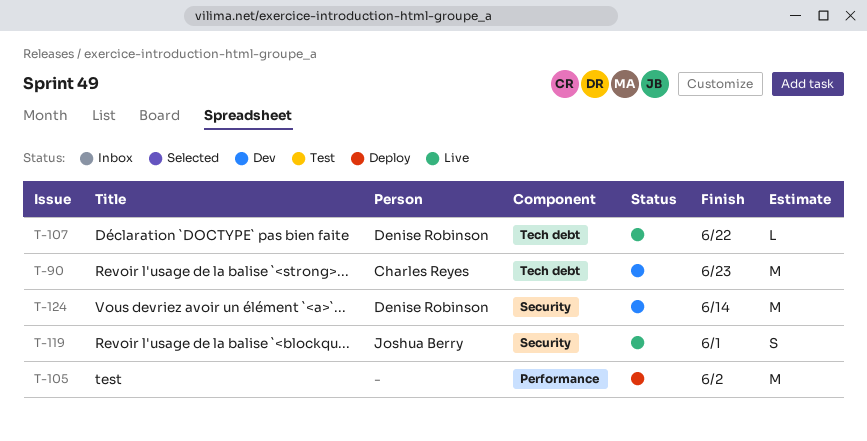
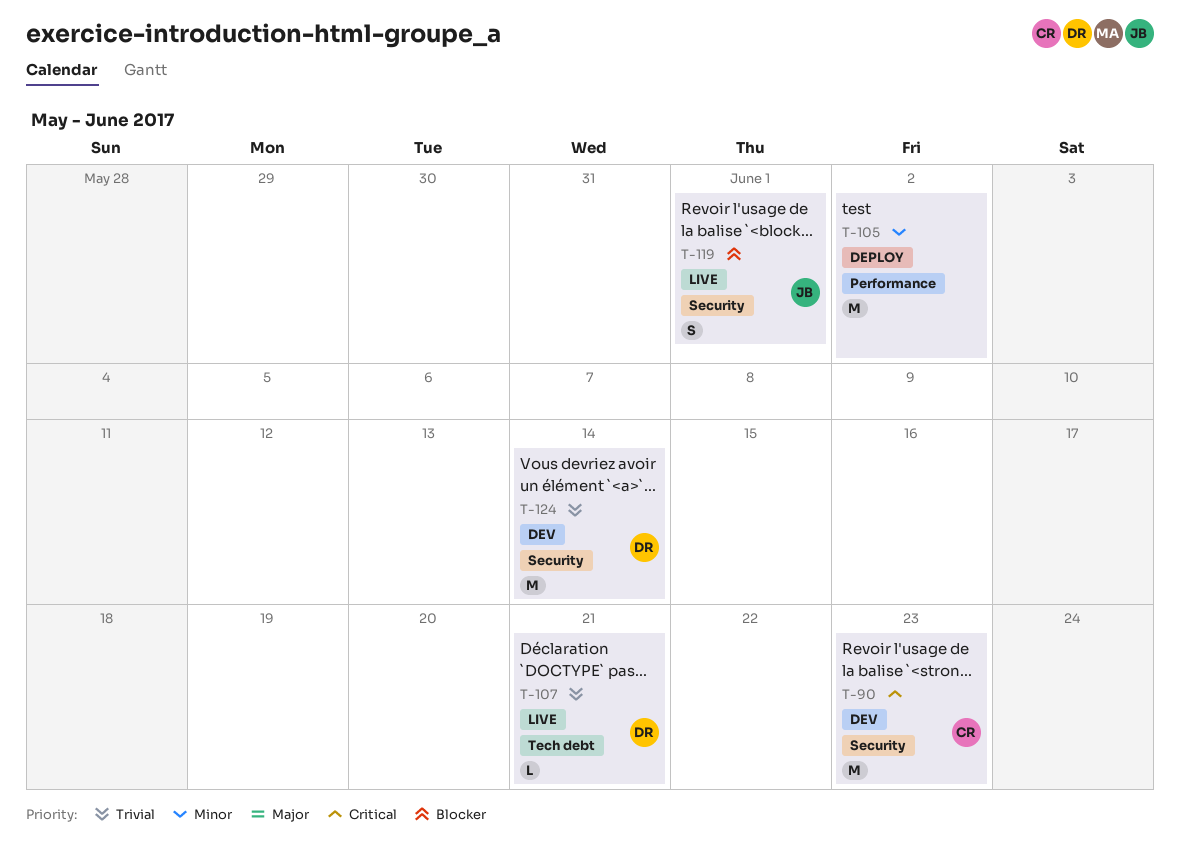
T-90, label: Tech debt -> Security
T-107, due: Jun 22 -> Jun 21

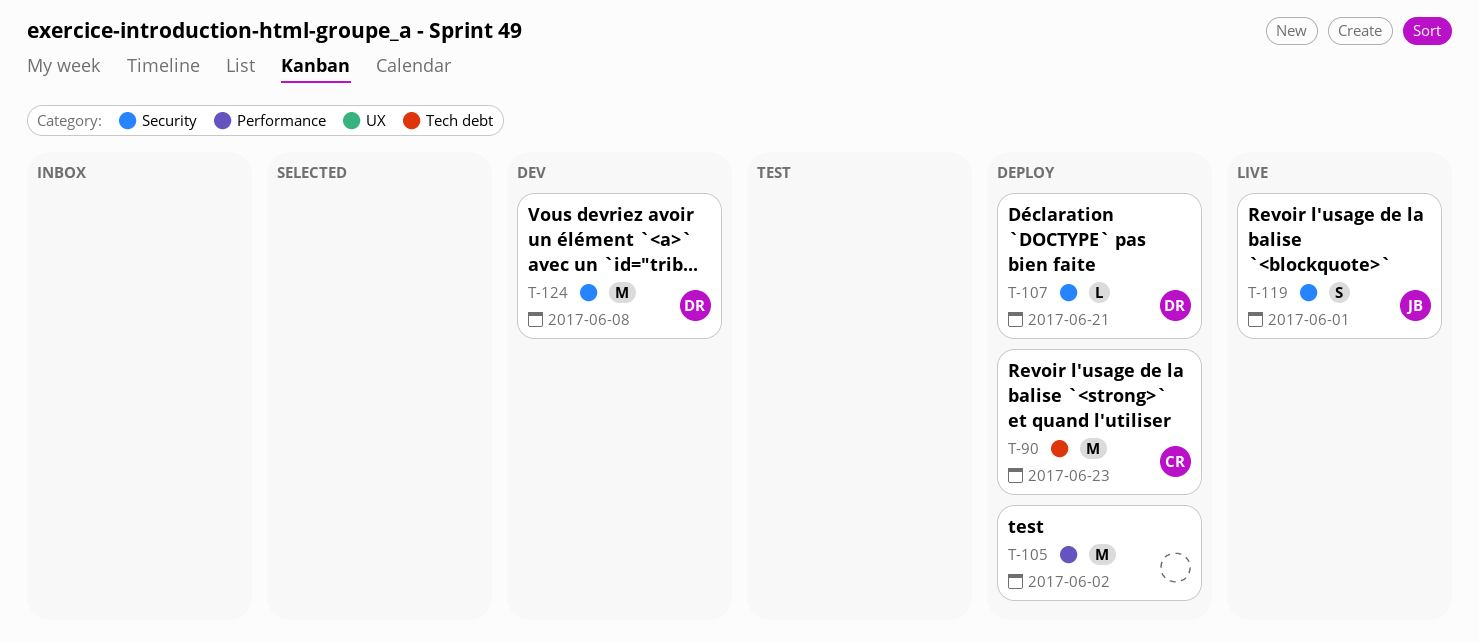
T-90, status: Dev -> Deploy
T-90, label: Security -> Tech debt
T-107, status: Live -> Deploy
T-107, label: Tech debt -> Security
T-124, due: Jun 14 -> Jun 8

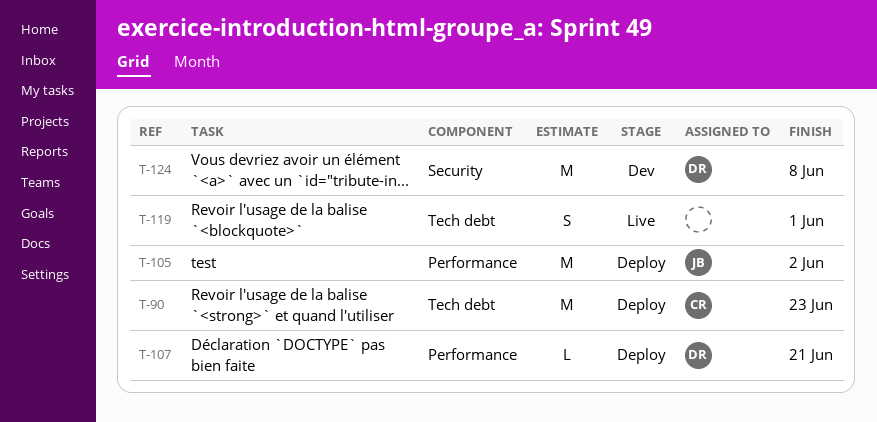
T-105, owner: none -> JB
T-107, label: Security -> Performance
T-119, owner: JB -> none
T-119, label: Security -> Tech debt

